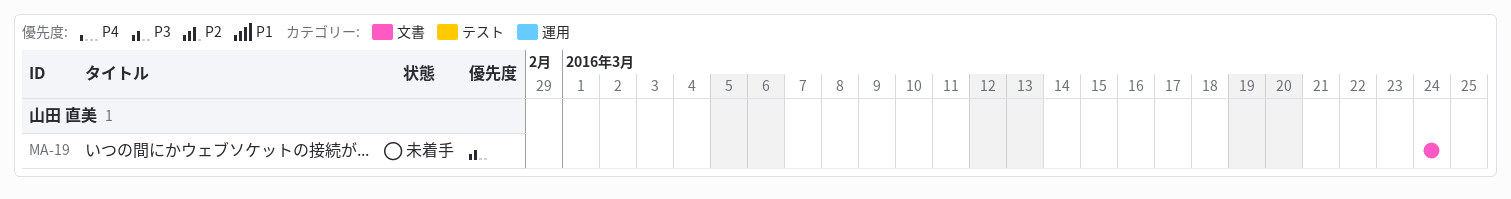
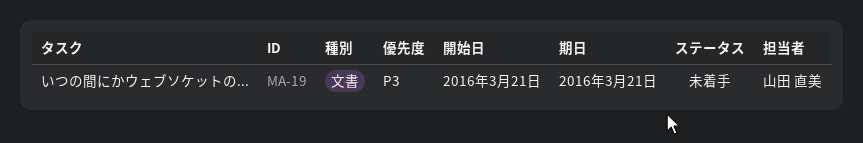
MA-19, start: Mar 24 -> Mar 21
MA-19, due: Mar 24 -> Mar 21

